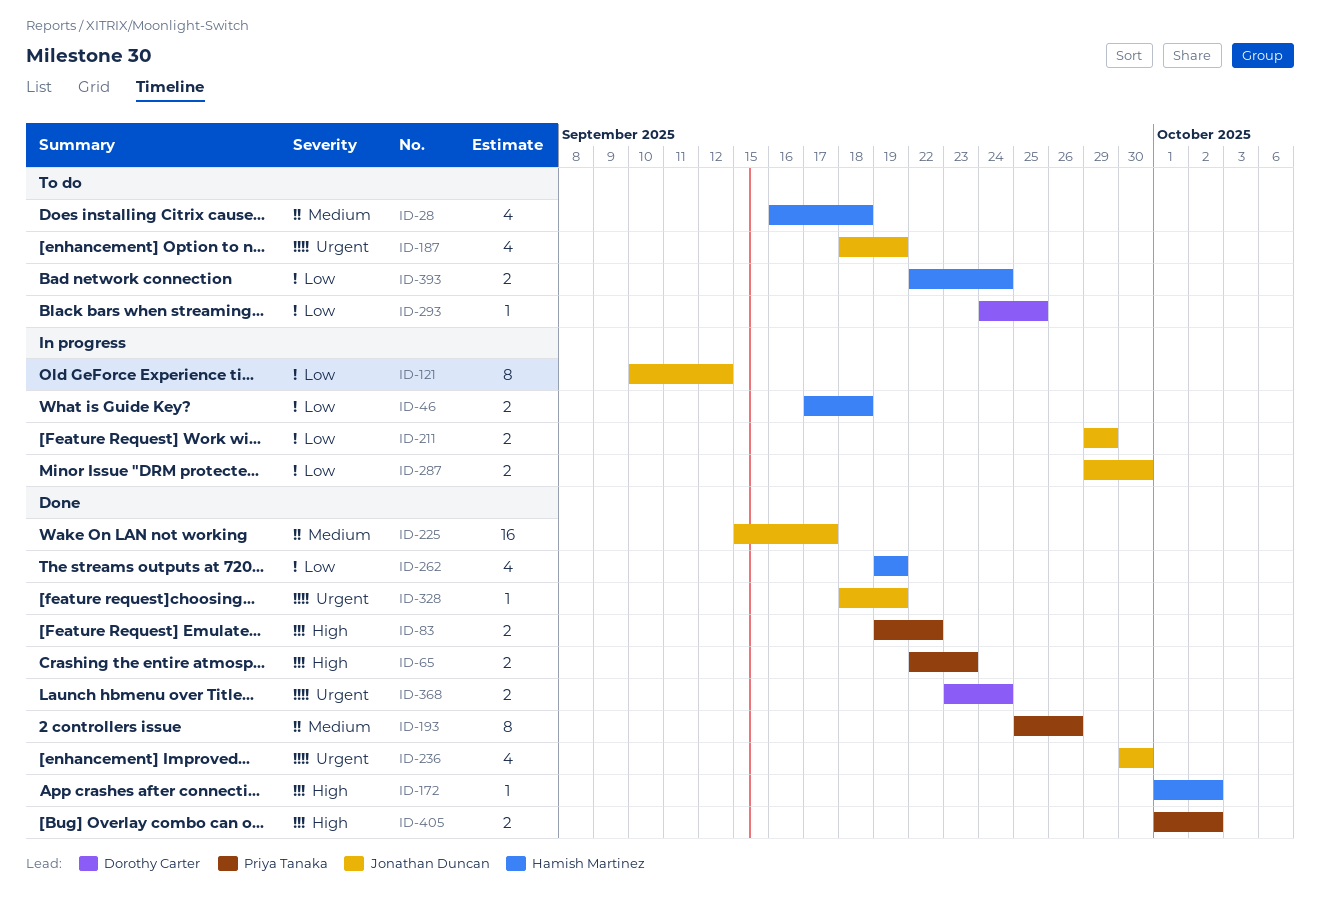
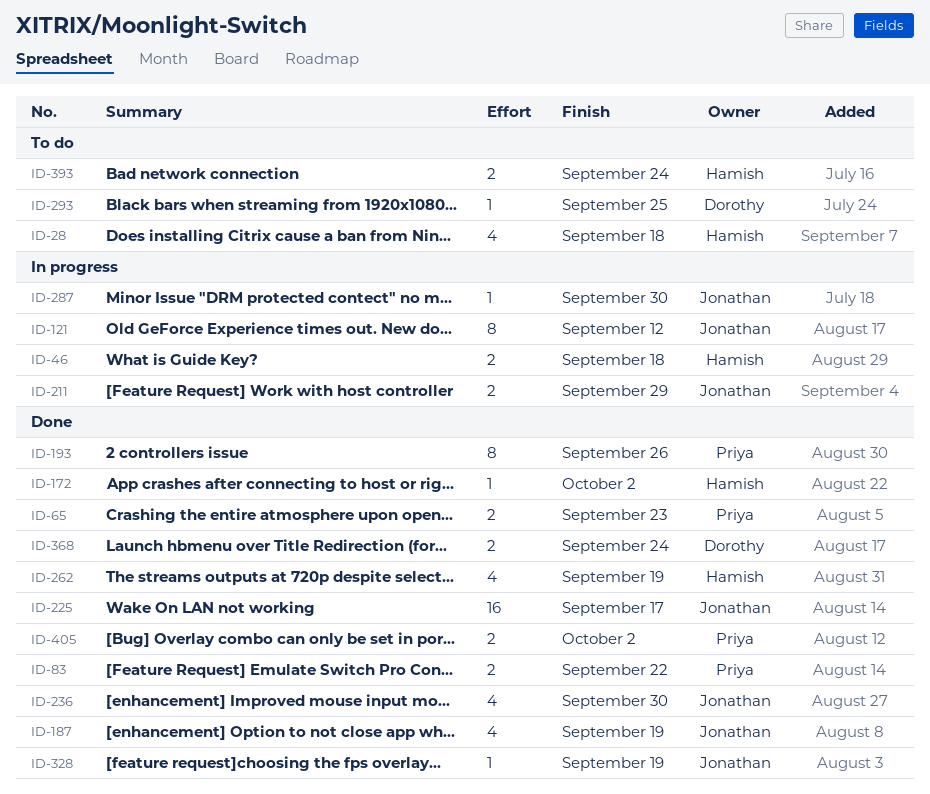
ID-187, status: To do -> Done
ID-287, estimate: 2 -> 1

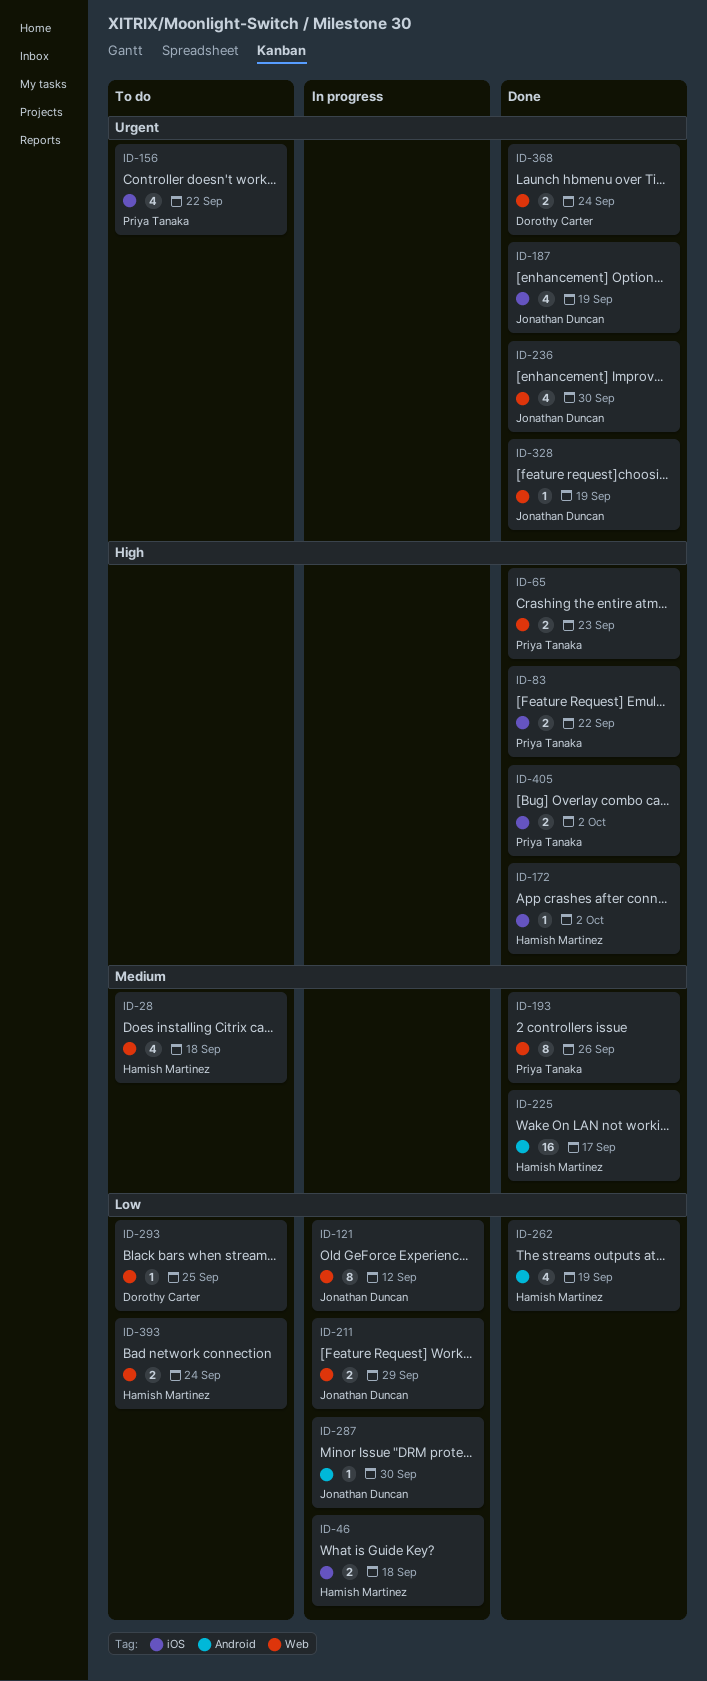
ID-156: none -> present
ID-225, owner: Jonathan Duncan -> Hamish Martinez

